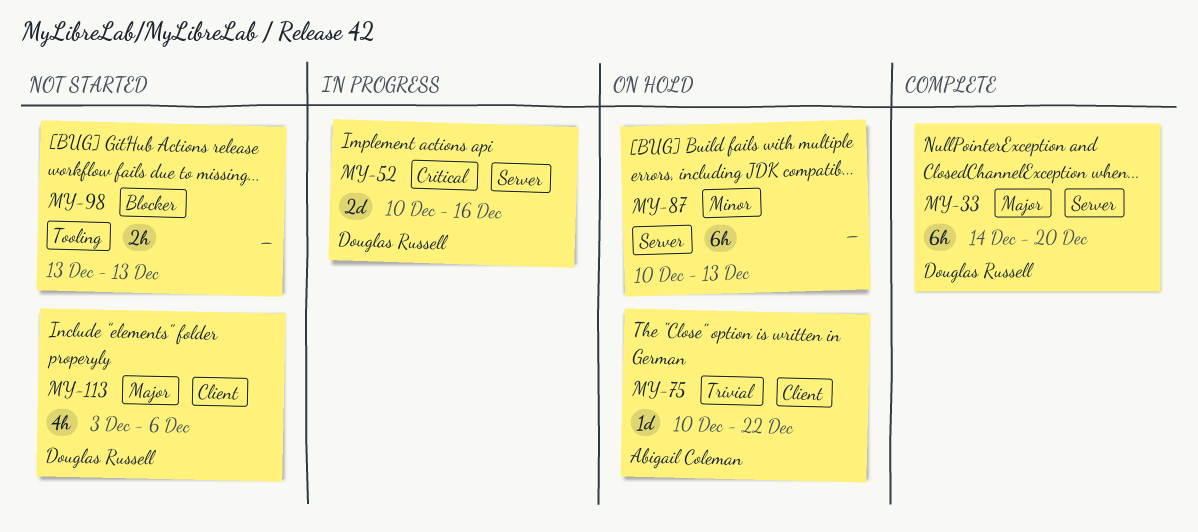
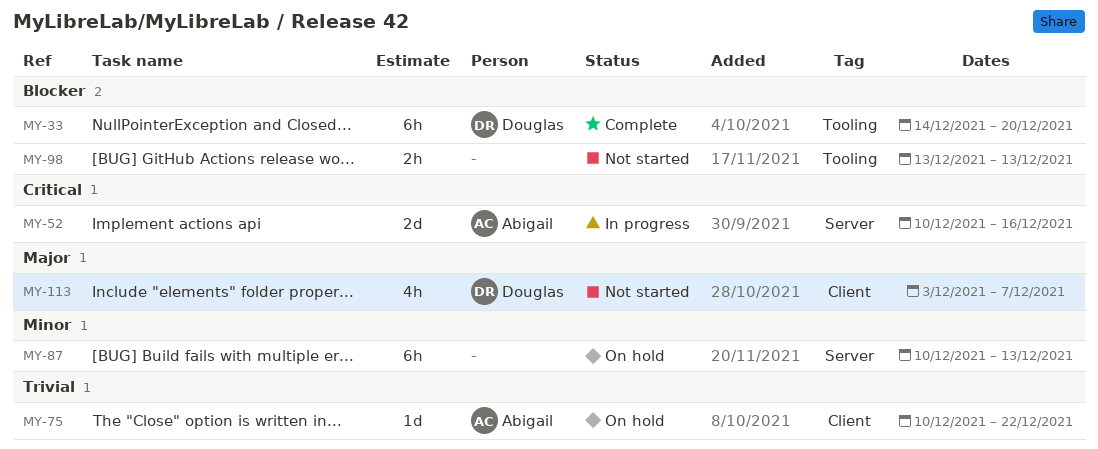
MY-33, priority: Major -> Blocker
MY-33, label: Server -> Tooling
MY-52, owner: Douglas Russell -> Abigail Coleman
MY-113, due: Dec 6 -> Dec 7

